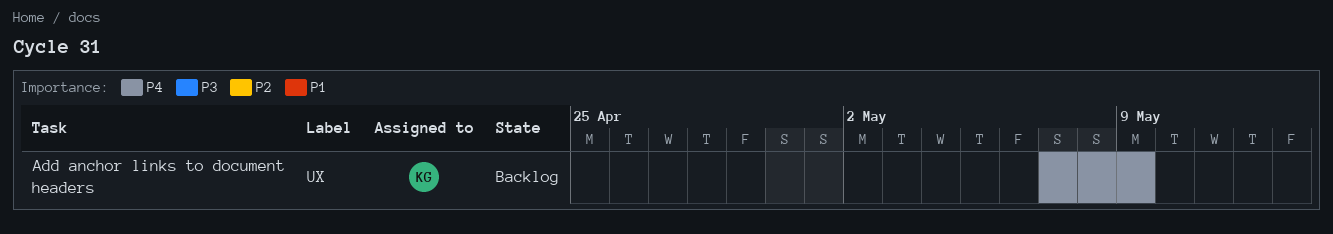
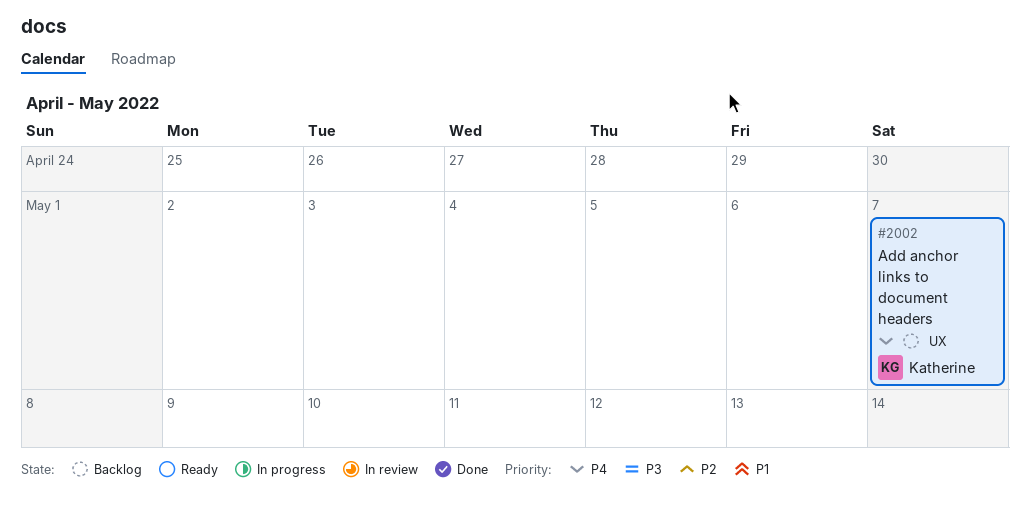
Add anchor links to document headers, due: May 9 -> May 7

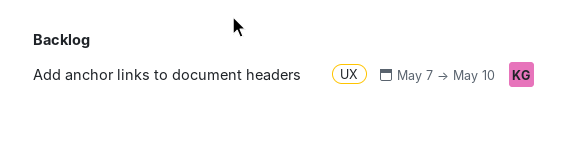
Add anchor links to document headers, due: May 7 -> May 10

